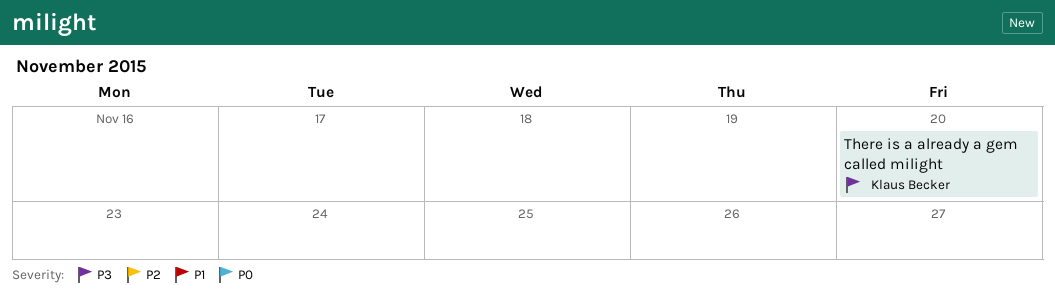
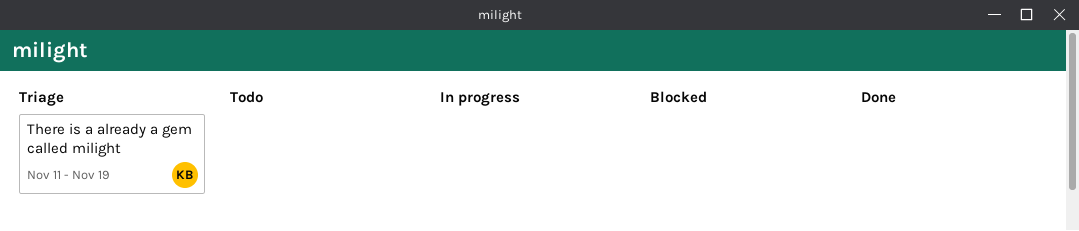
There is a already a gem called milight, due: Nov 20 -> Nov 19

